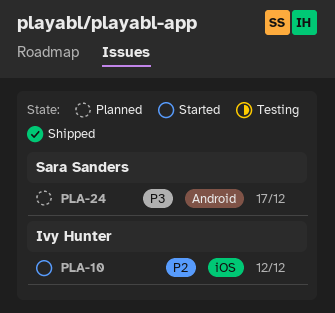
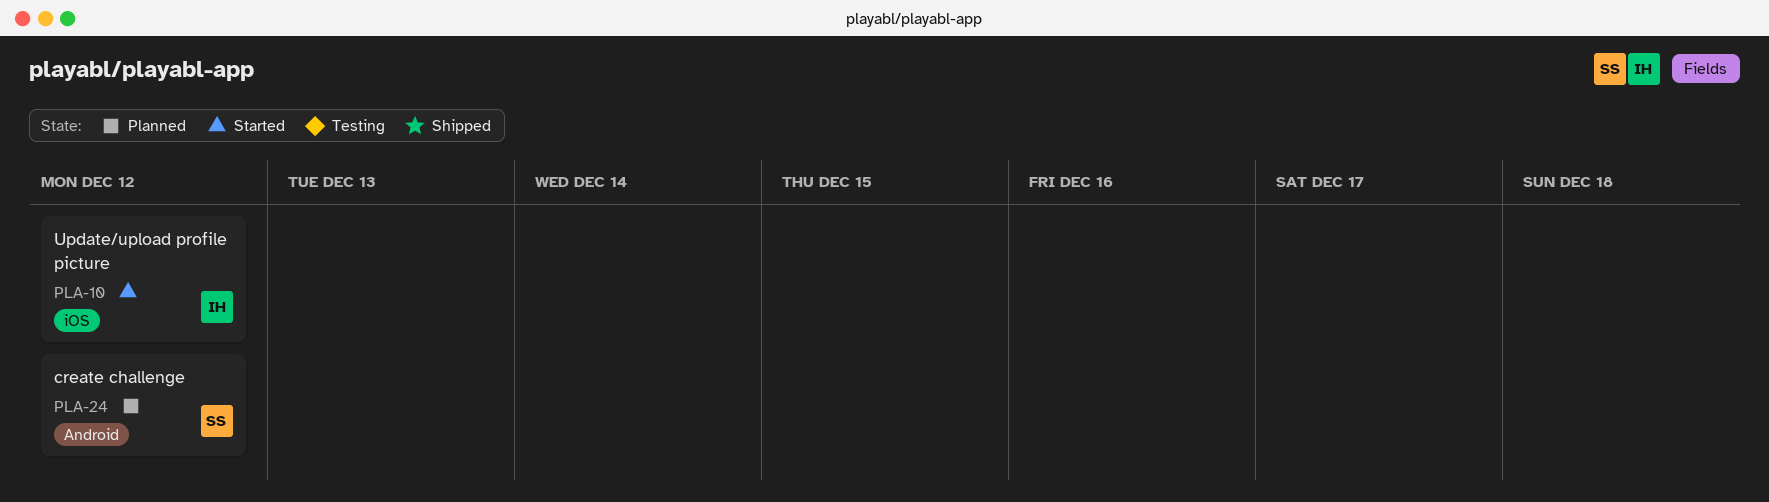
PLA-24, due: Dec 17 -> Dec 12

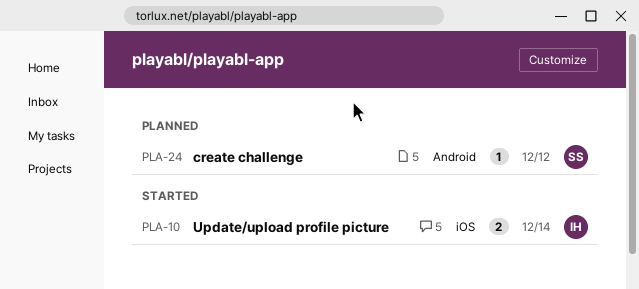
PLA-10, due: Dec 12 -> Dec 14

